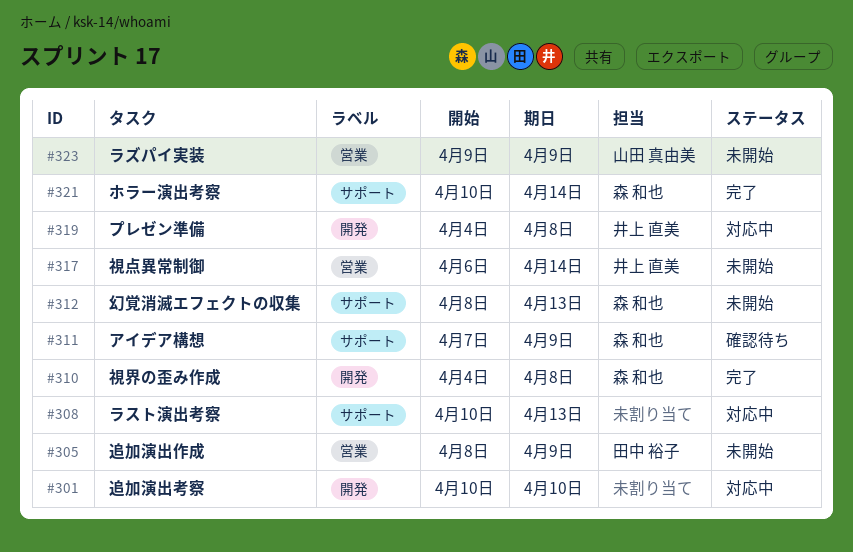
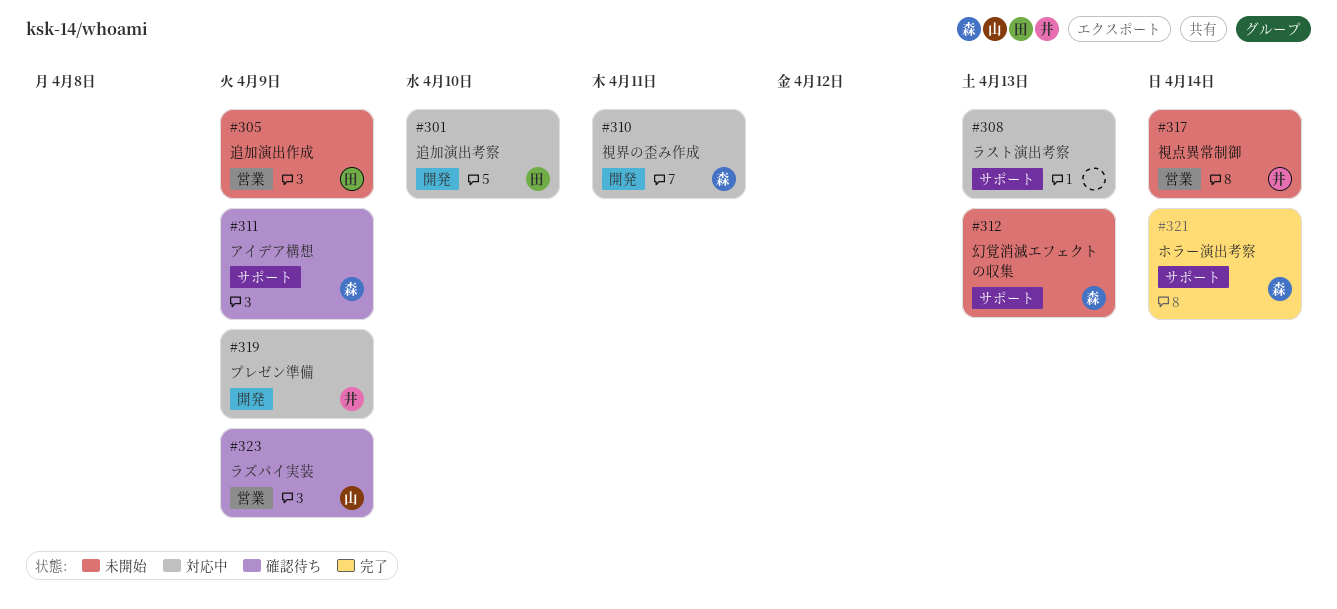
#301, owner: none -> 田中 裕子
#310, status: 完了 -> 対応中
#310, due: Apr 8 -> Apr 11
#319, due: Apr 8 -> Apr 9
#323, status: 未開始 -> 確認待ち

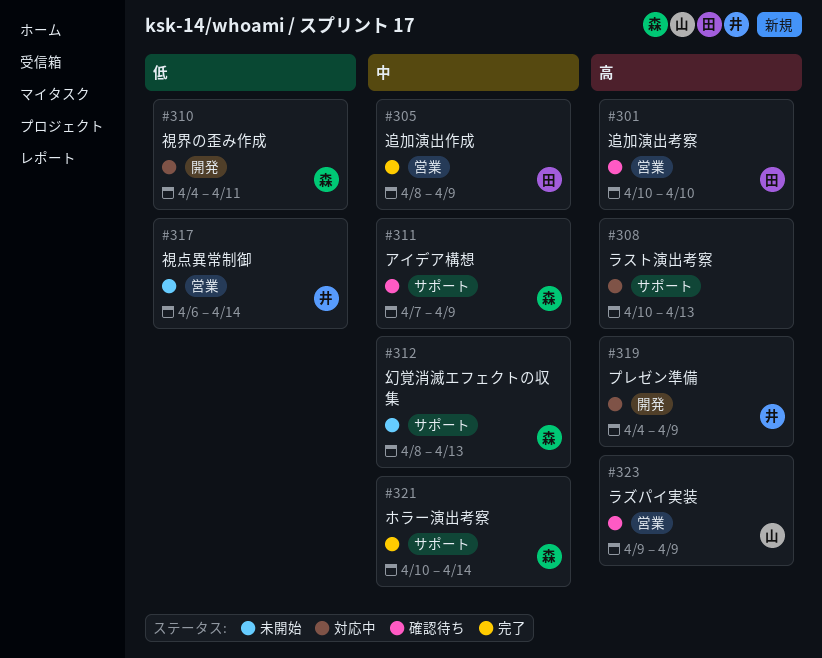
#301, status: 対応中 -> 確認待ち
#301, label: 開発 -> 営業
#305, status: 未開始 -> 完了

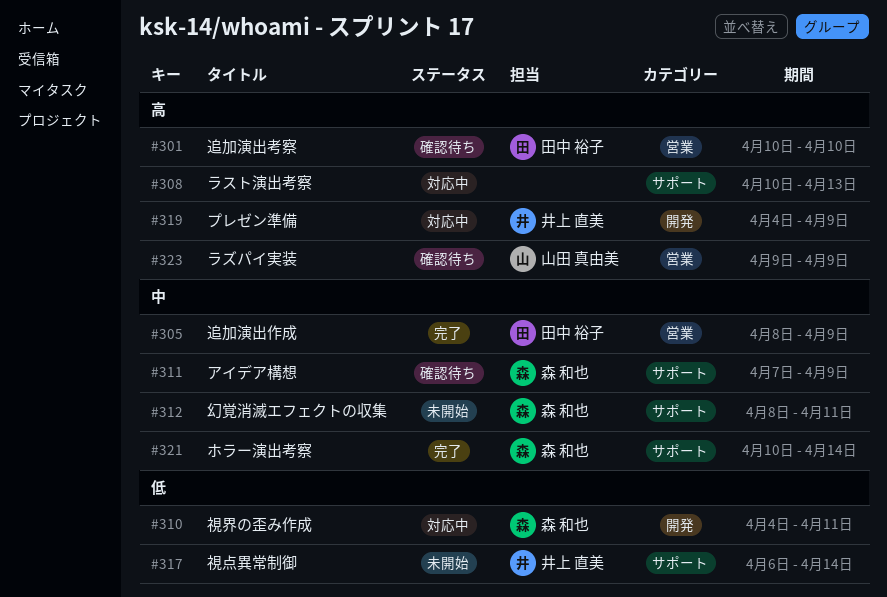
#312, due: Apr 13 -> Apr 11
#317, label: 営業 -> サポート

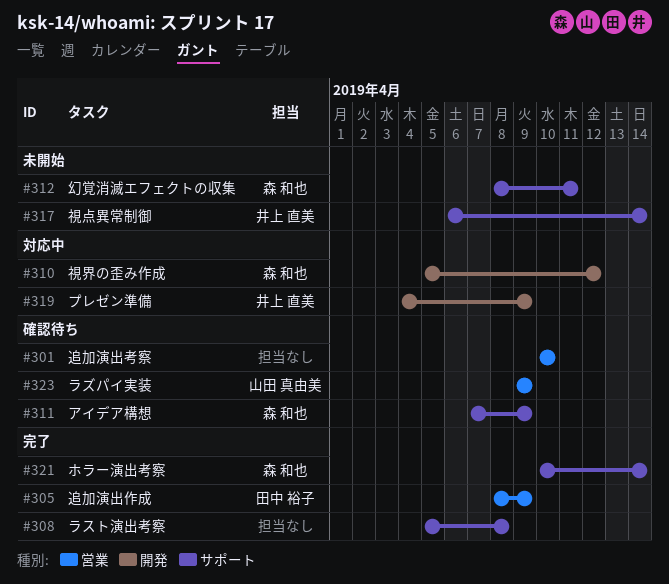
#301, owner: 田中 裕子 -> none
#308, status: 対応中 -> 完了
#308, start: Apr 10 -> Apr 5
#308, due: Apr 13 -> Apr 8
#310, start: Apr 4 -> Apr 5
#310, due: Apr 11 -> Apr 12

